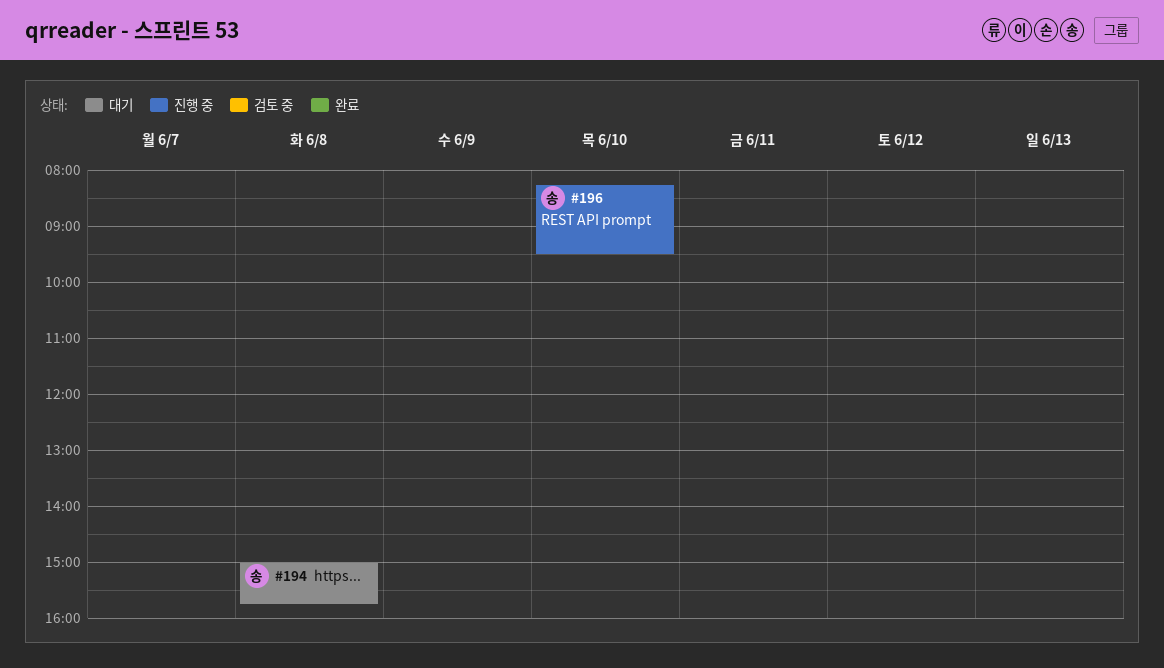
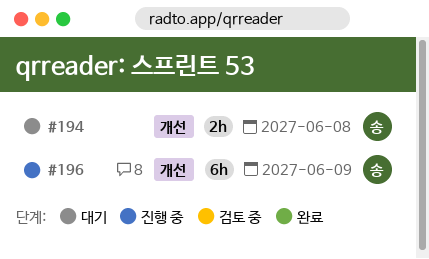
#196, day: Jun 10 -> Jun 9

